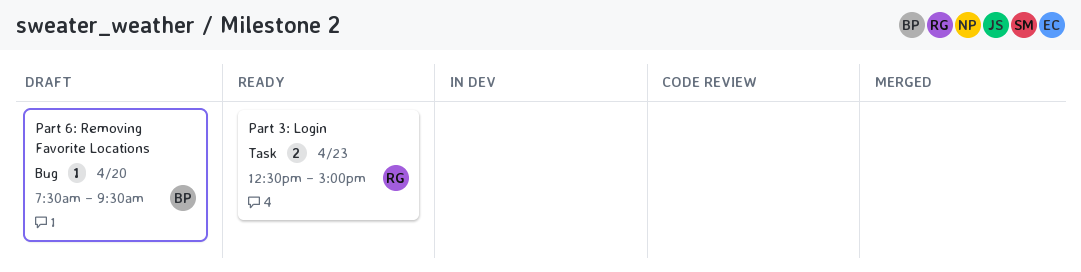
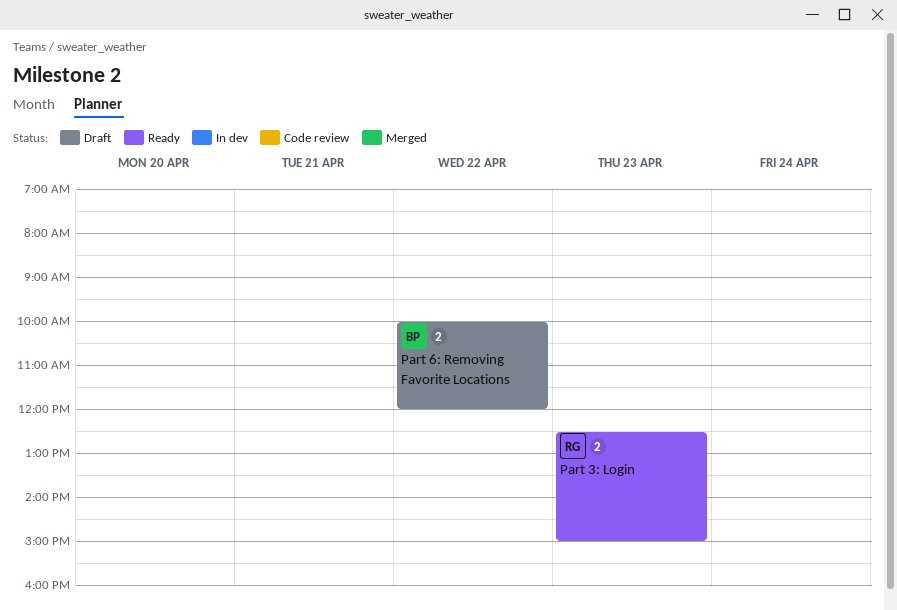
Part 6: Removing Favorite Locations, estimate: 1 -> 2
Part 6: Removing Favorite Locations, day: Apr 20 -> Apr 22
Part 6: Removing Favorite Locations, begins: 07:30 -> 10:00
Part 6: Removing Favorite Locations, ends: 09:30 -> 12:00

